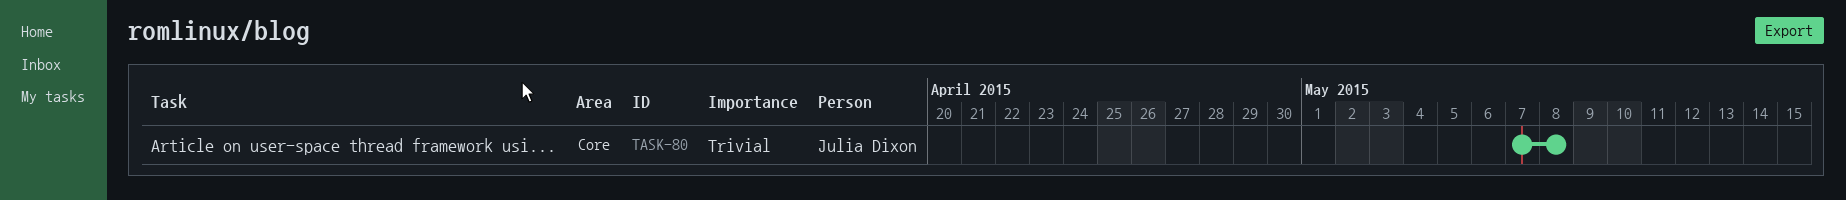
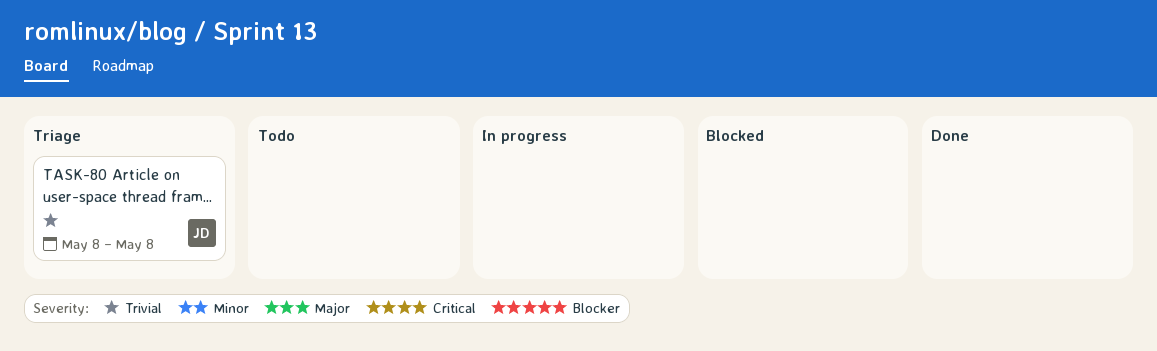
TASK-80, start: May 7 -> May 8

